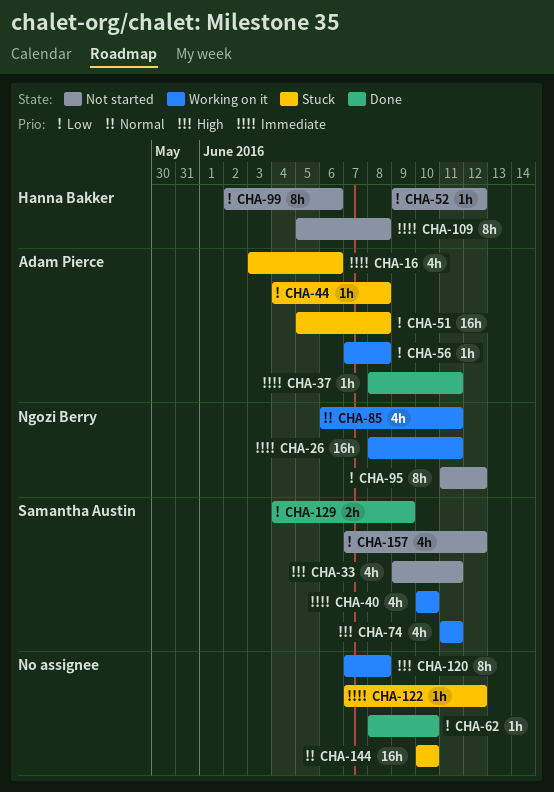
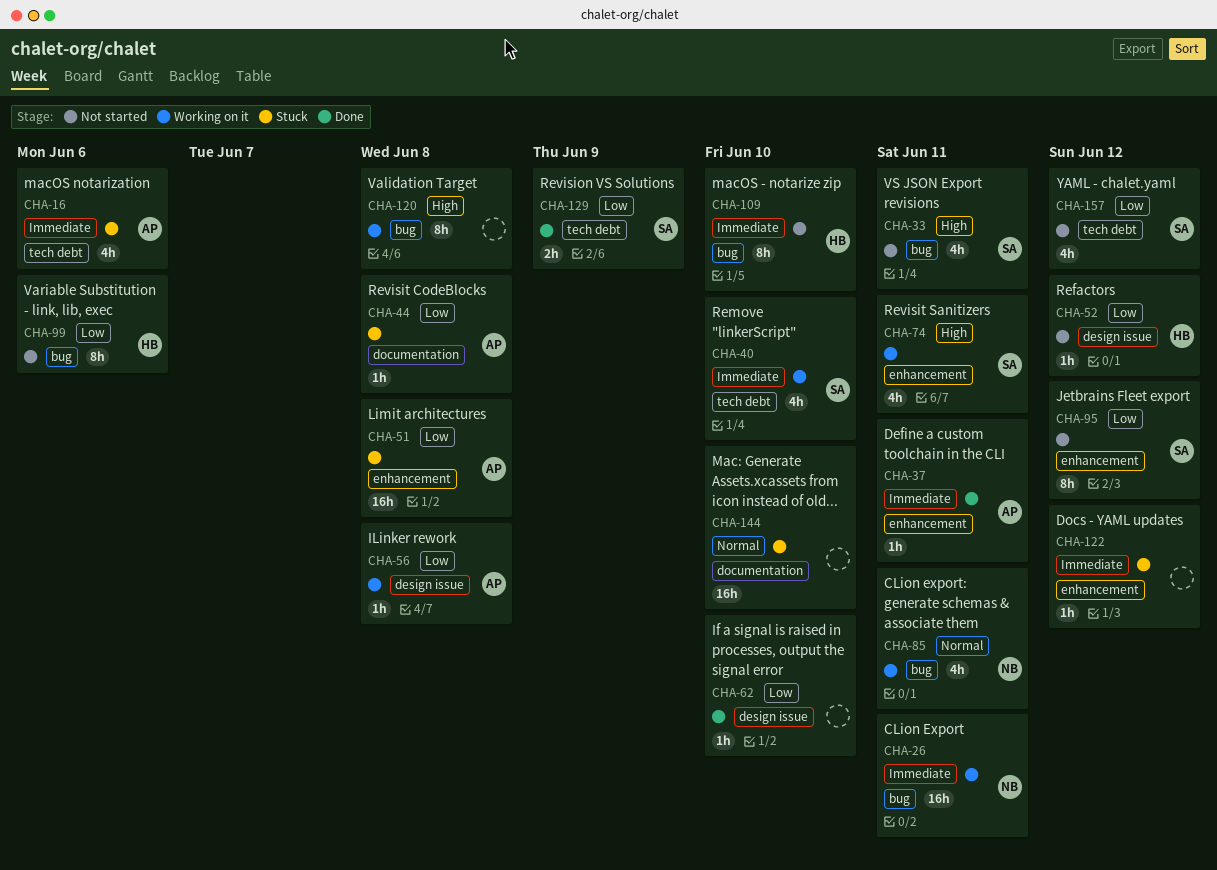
CHA-95, owner: Ngozi Berry -> Samantha Austin
CHA-109, due: Jun 8 -> Jun 10

